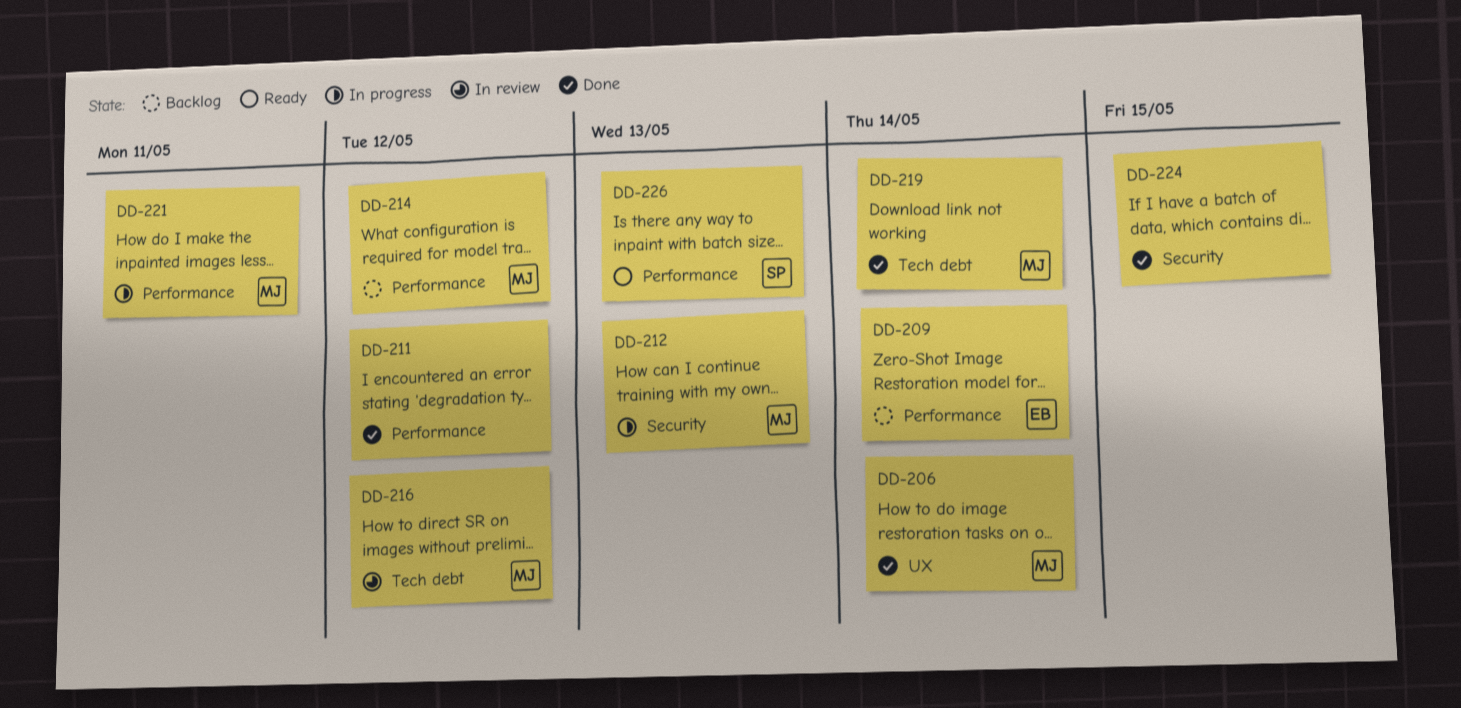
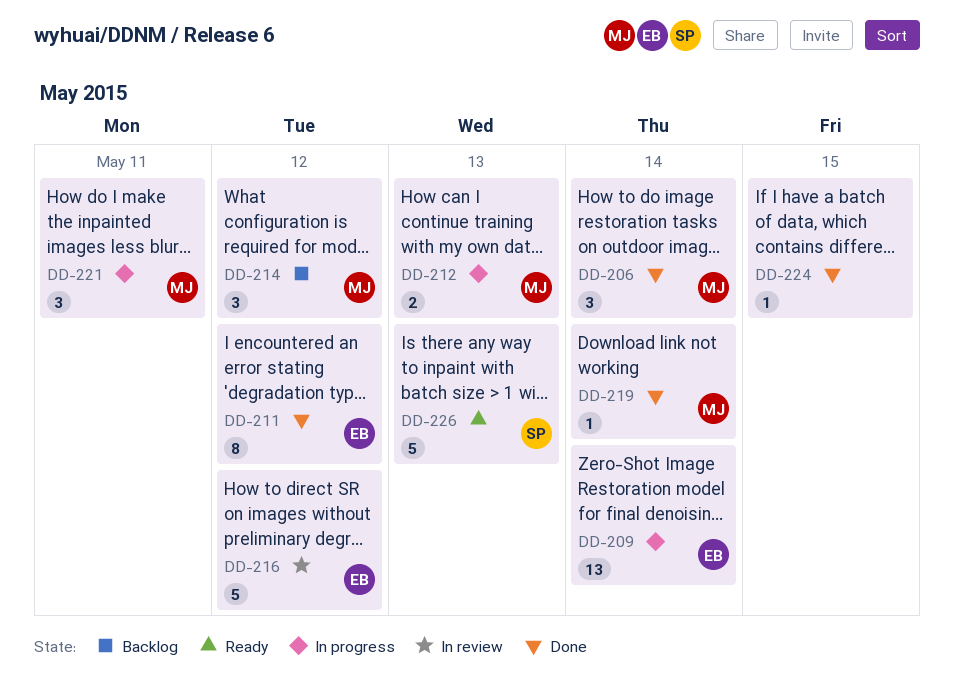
DD-209, status: Backlog -> In progress
DD-211, owner: none -> EB
DD-216, owner: MJ -> EB

